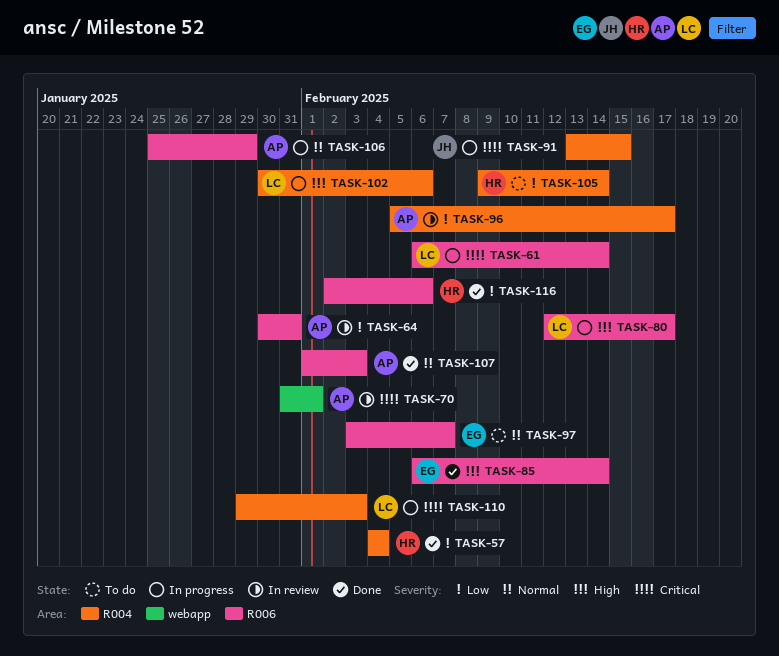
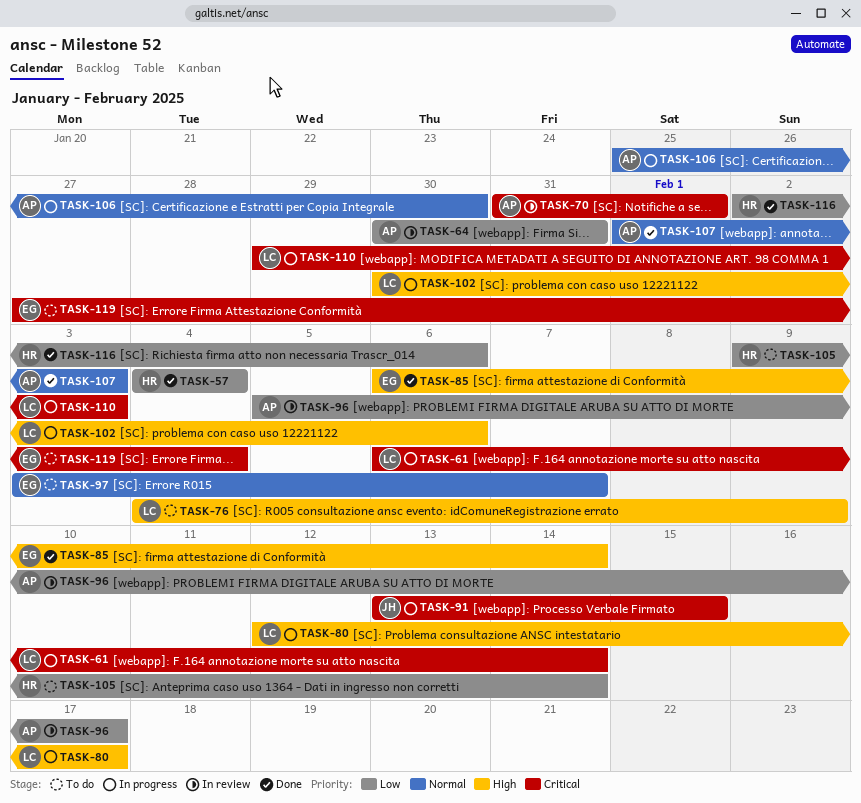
TASK-76: none -> present
TASK-106, due: Jan 29 -> Jan 30
TASK-119: none -> present

